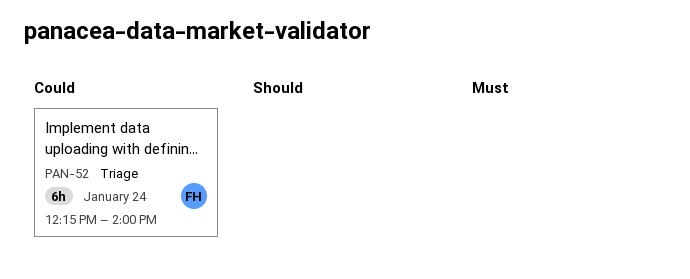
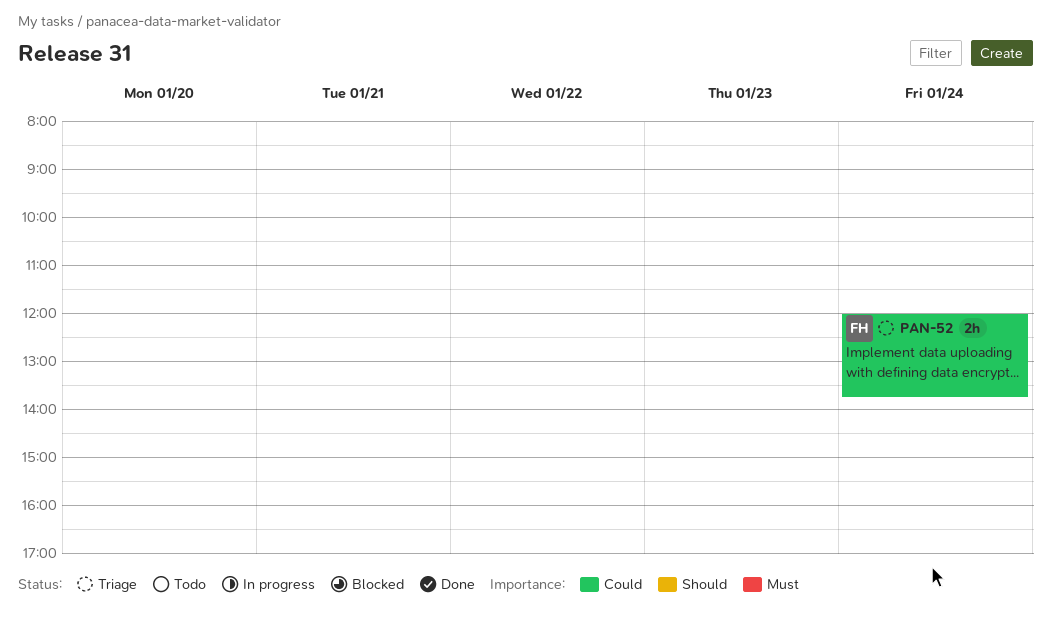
PAN-52, estimate: 6h -> 2h
PAN-52, begins: 12:15 -> 12:00
PAN-52, ends: 14:00 -> 13:45

